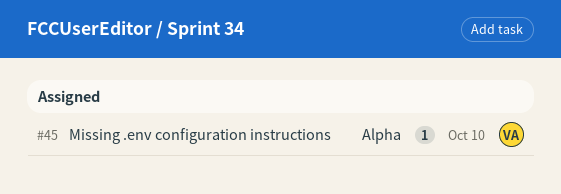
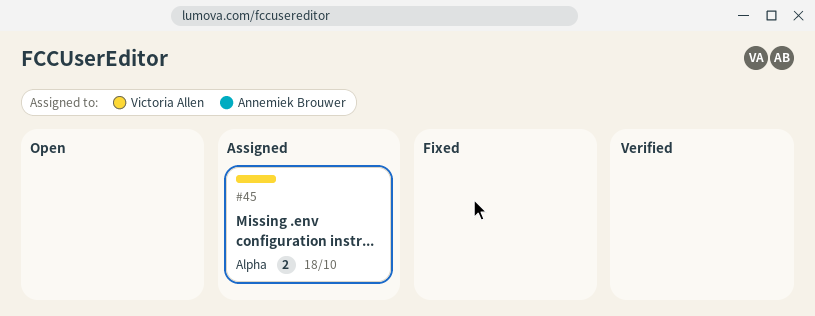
#45, estimate: 1 -> 2
#45, due: Oct 10 -> Oct 18

